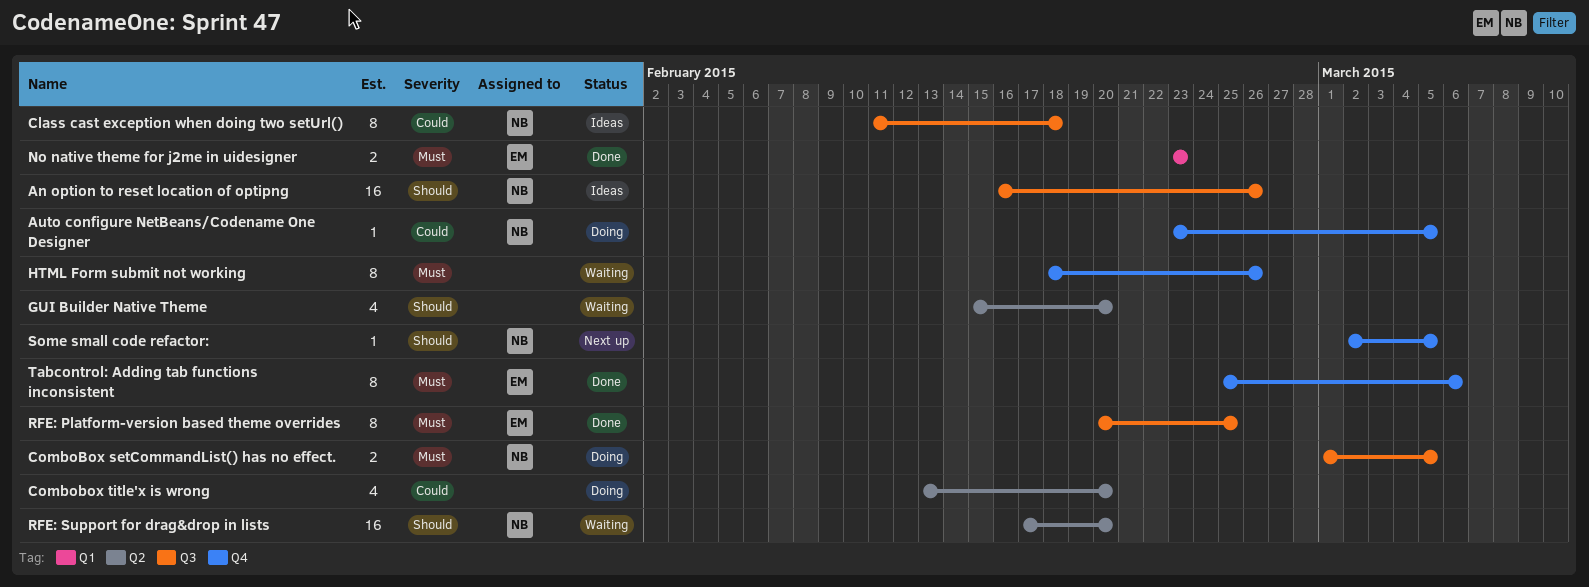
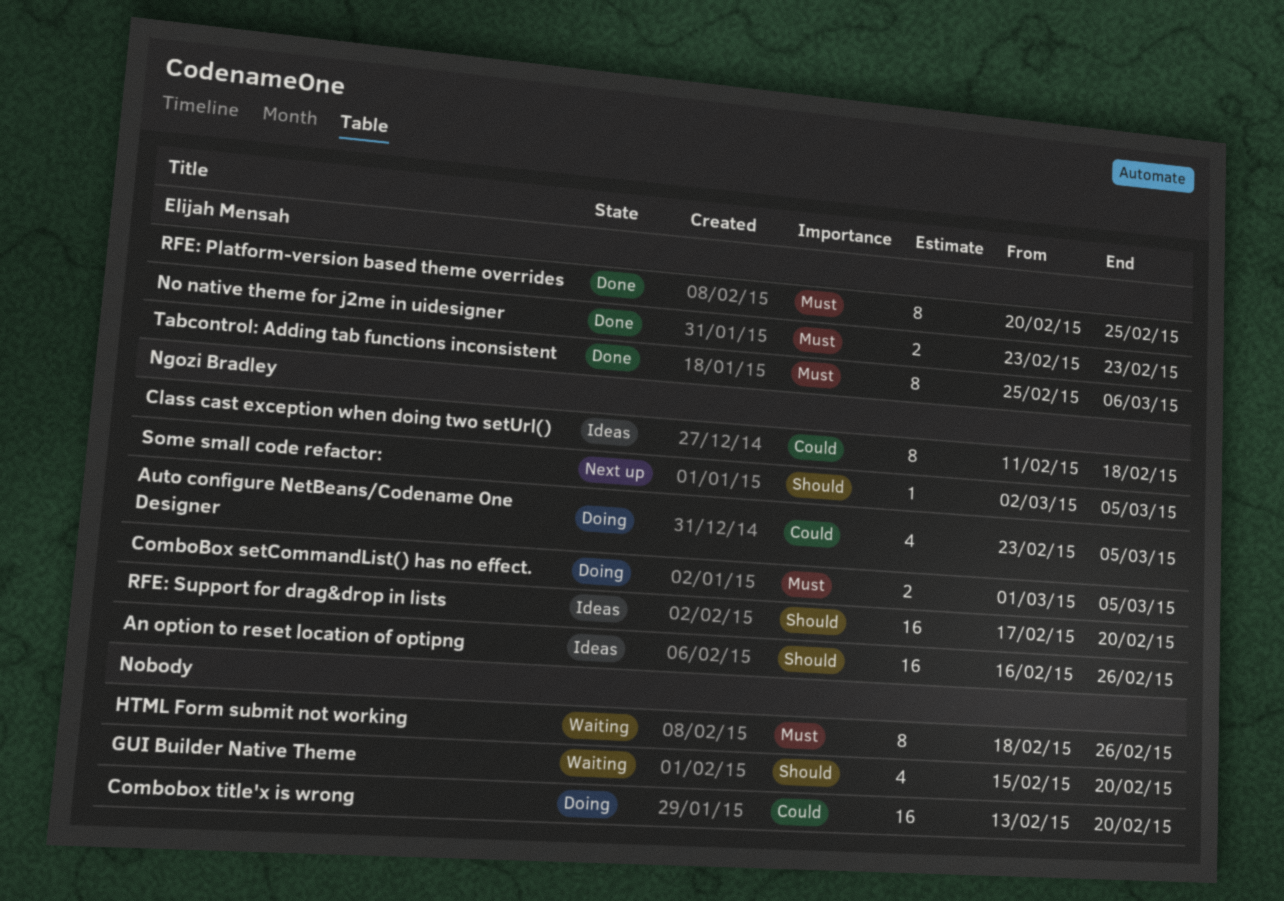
Auto configure NetBeans/Codename One Designer, estimate: 1 -> 4
Combobox title'x is wrong, estimate: 4 -> 16
RFE: Support for drag&drop in lists, status: Waiting -> Ideas

